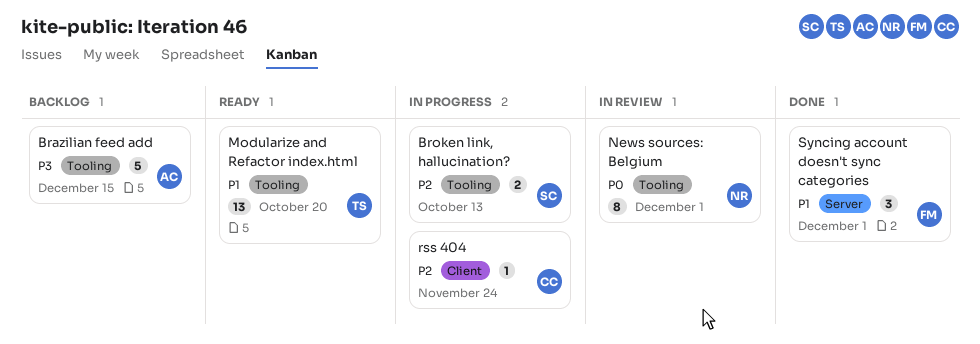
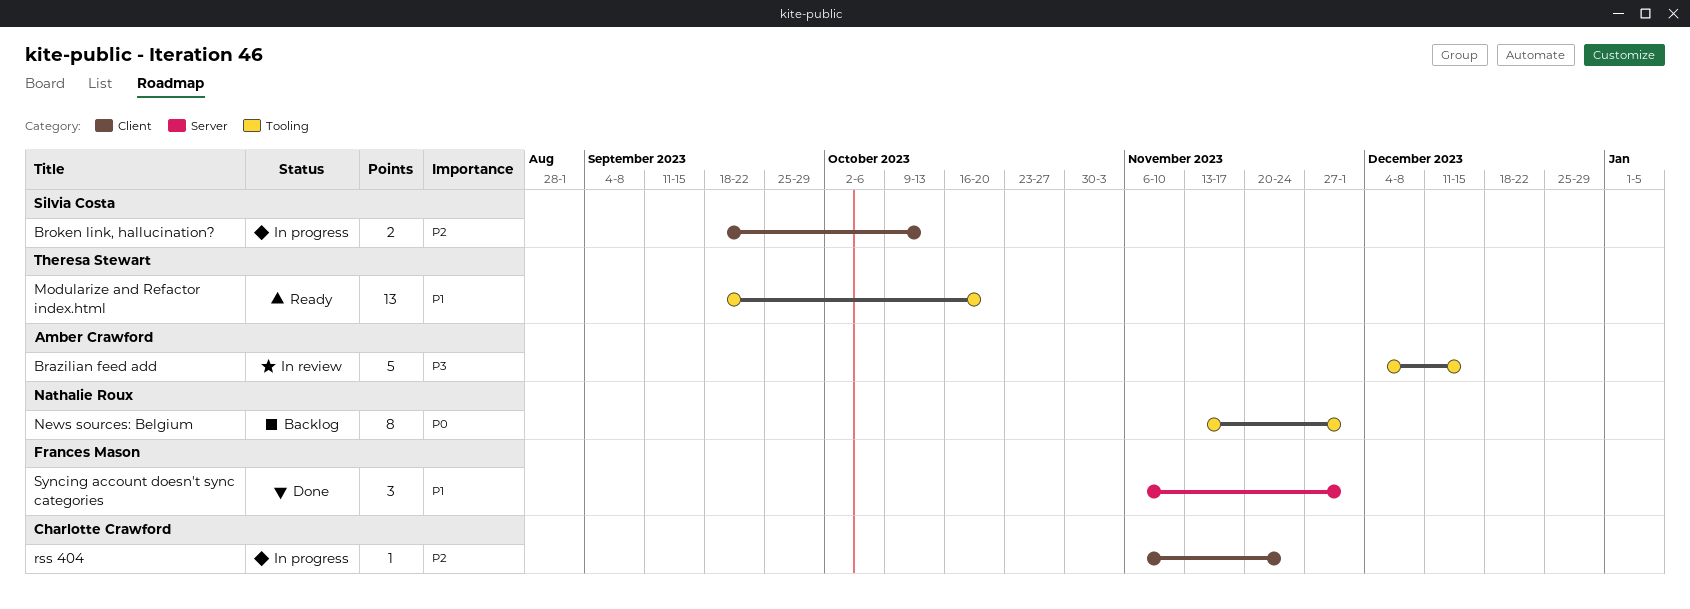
Brazilian feed add, status: Backlog -> In review
Broken link, hallucination?, label: Tooling -> Client
News sources: Belgium, status: In review -> Backlog

